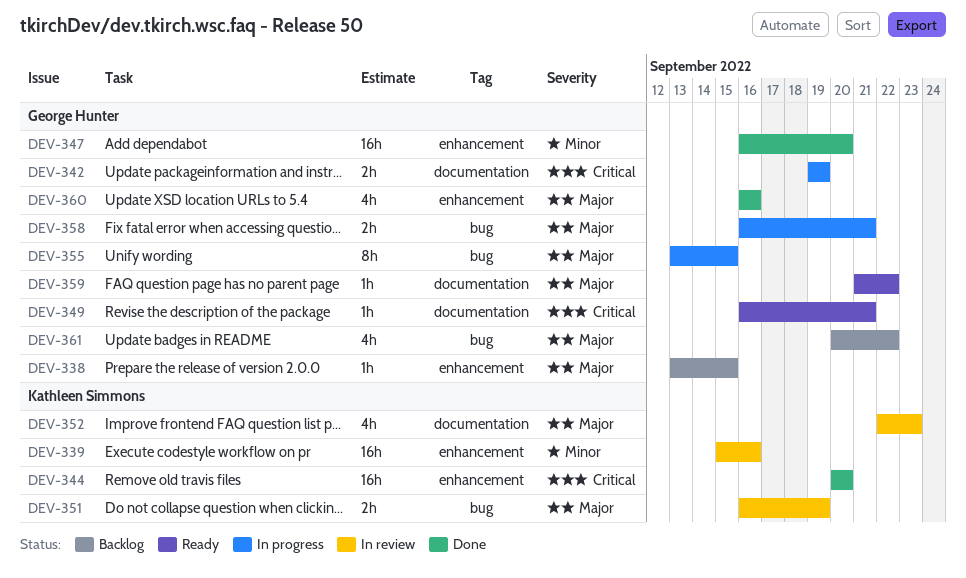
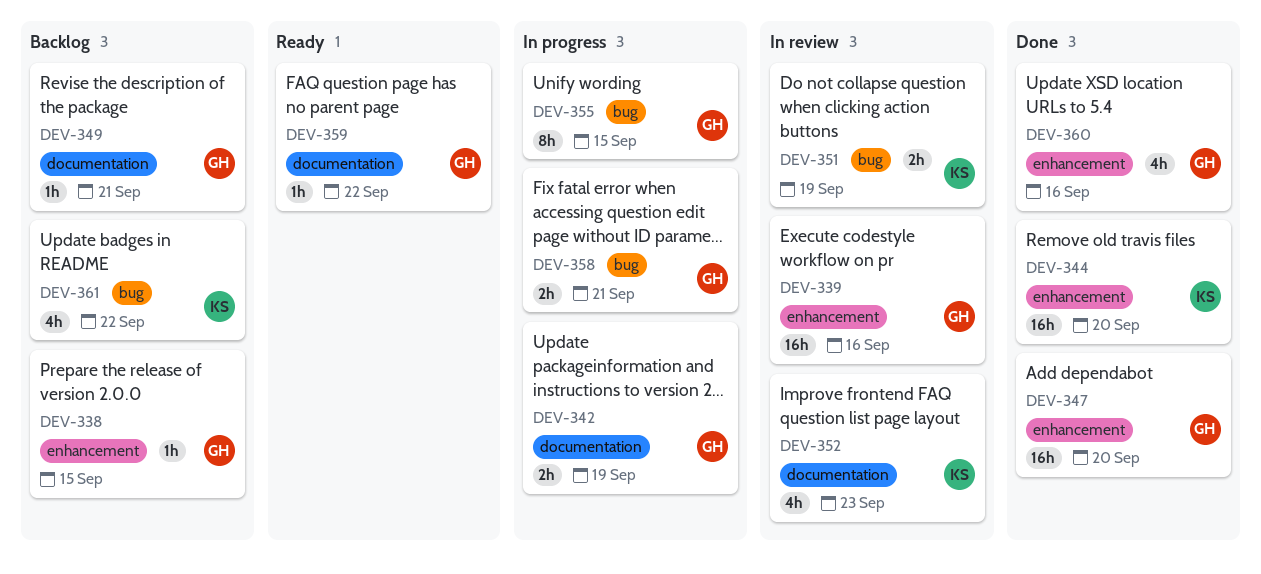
DEV-339, owner: Kathleen Simmons -> George Hunter
DEV-349, status: Ready -> Backlog
DEV-361, owner: George Hunter -> Kathleen Simmons

